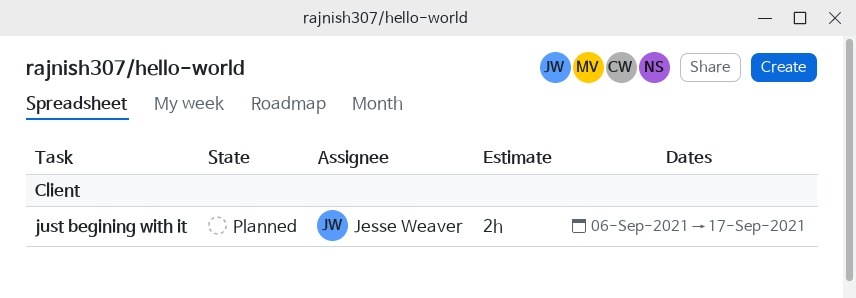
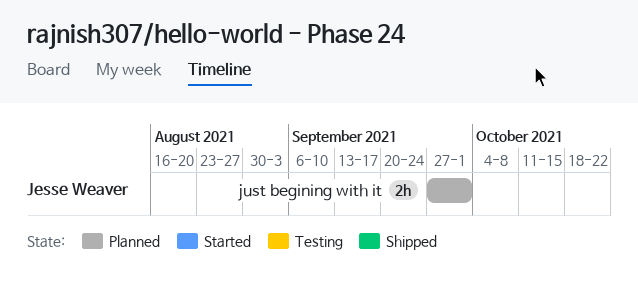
just begining with it, start: Sep 6 -> Sep 27
just begining with it, due: Sep 17 -> Oct 1

